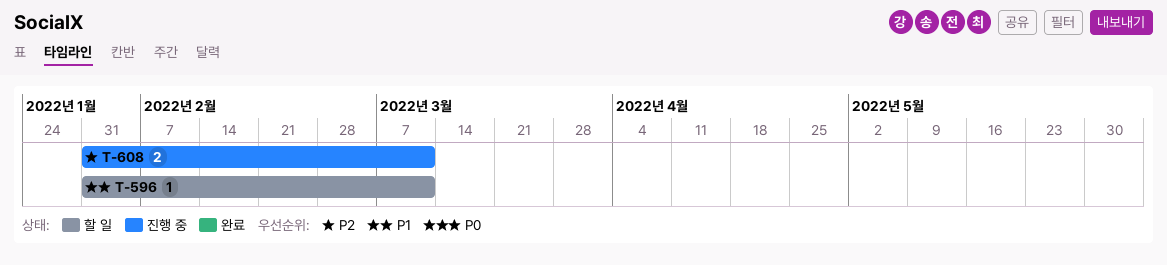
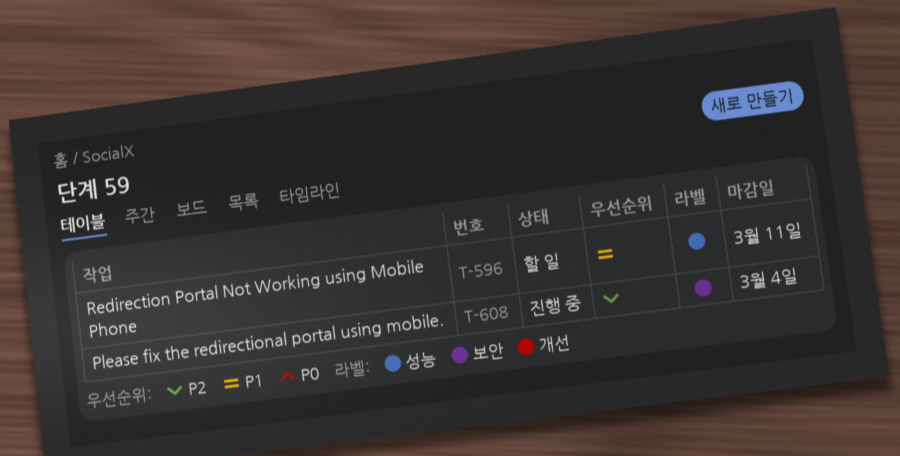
T-608, due: Mar 11 -> Mar 4

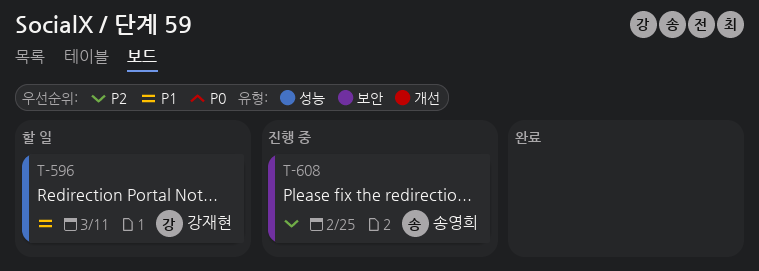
T-608, due: Mar 4 -> Feb 25

